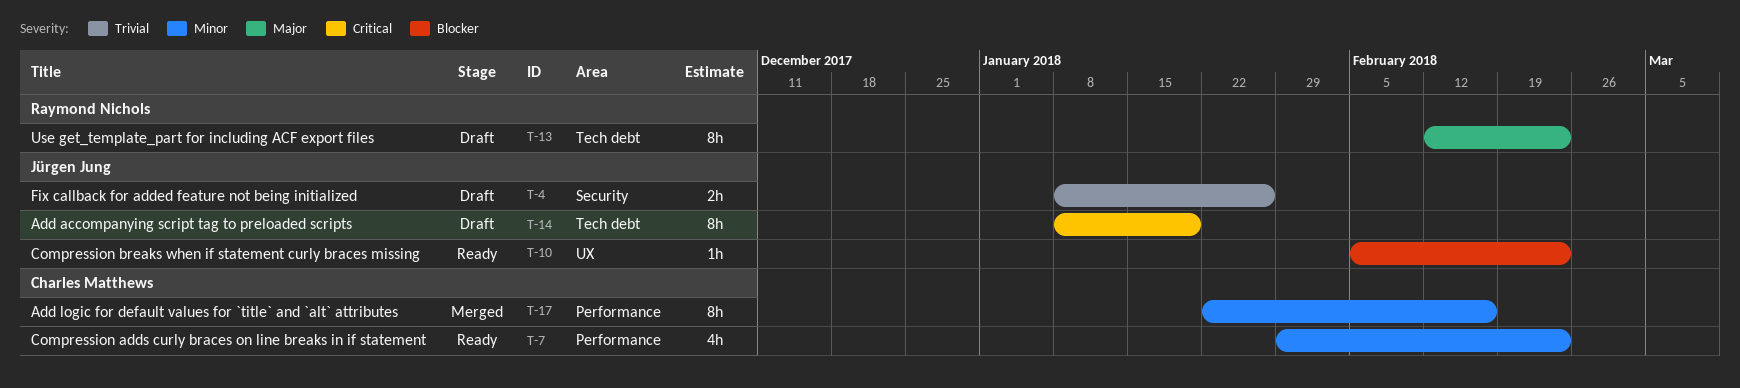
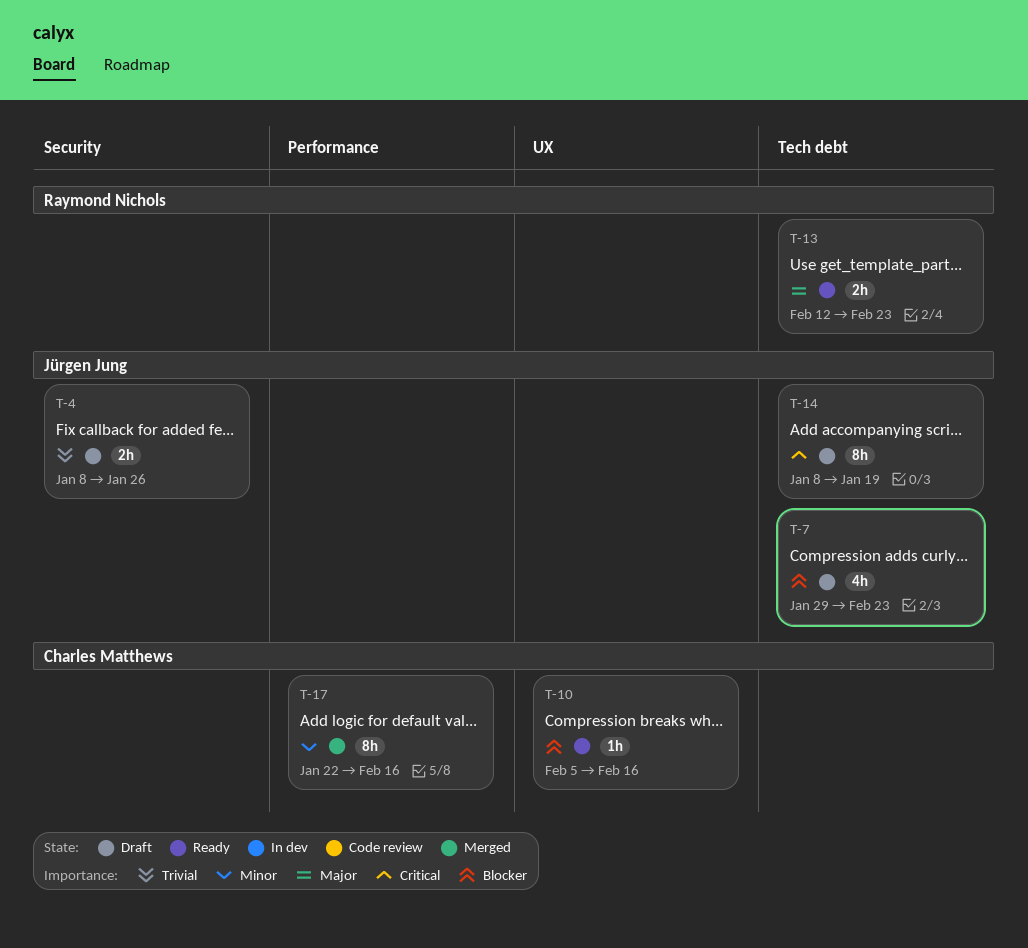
T-7, status: Ready -> Draft
T-7, owner: Charles Matthews -> Jürgen Jung
T-7, priority: Minor -> Blocker
T-7, label: Performance -> Tech debt
T-10, owner: Jürgen Jung -> Charles Matthews
T-10, due: Feb 23 -> Feb 16
T-13, status: Draft -> Ready
T-13, estimate: 8h -> 2h

